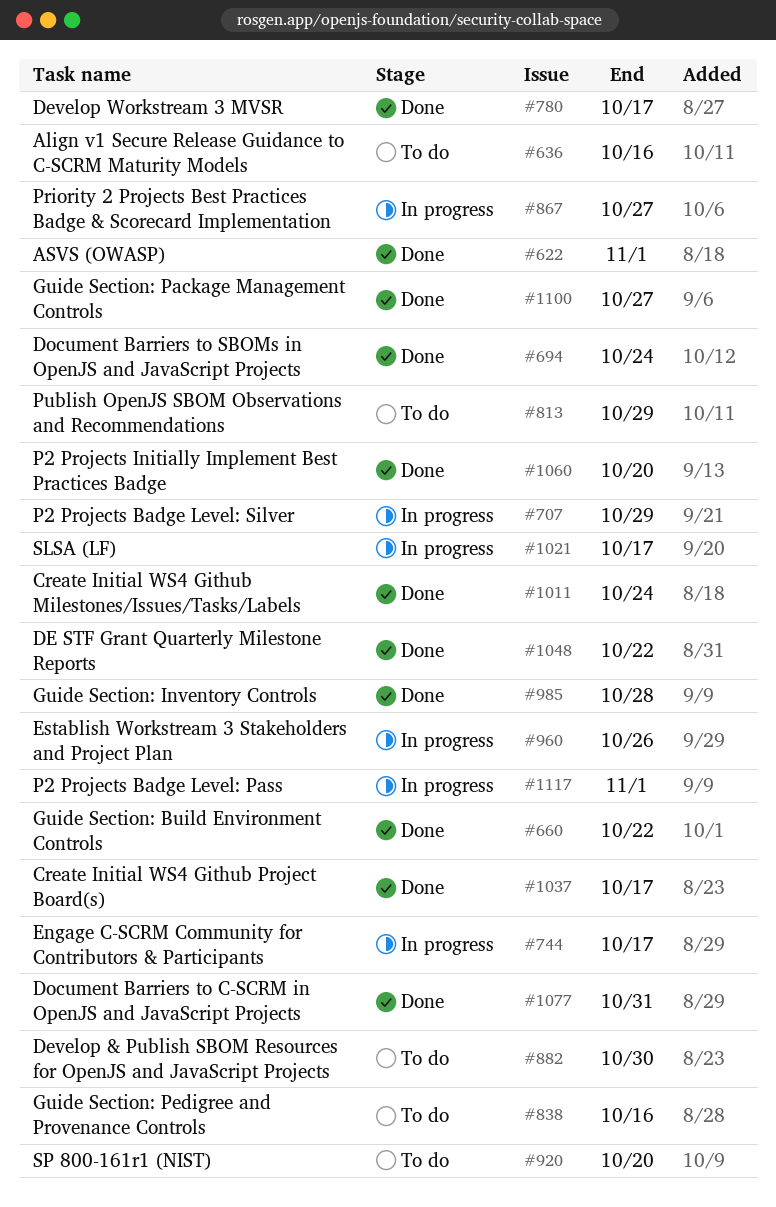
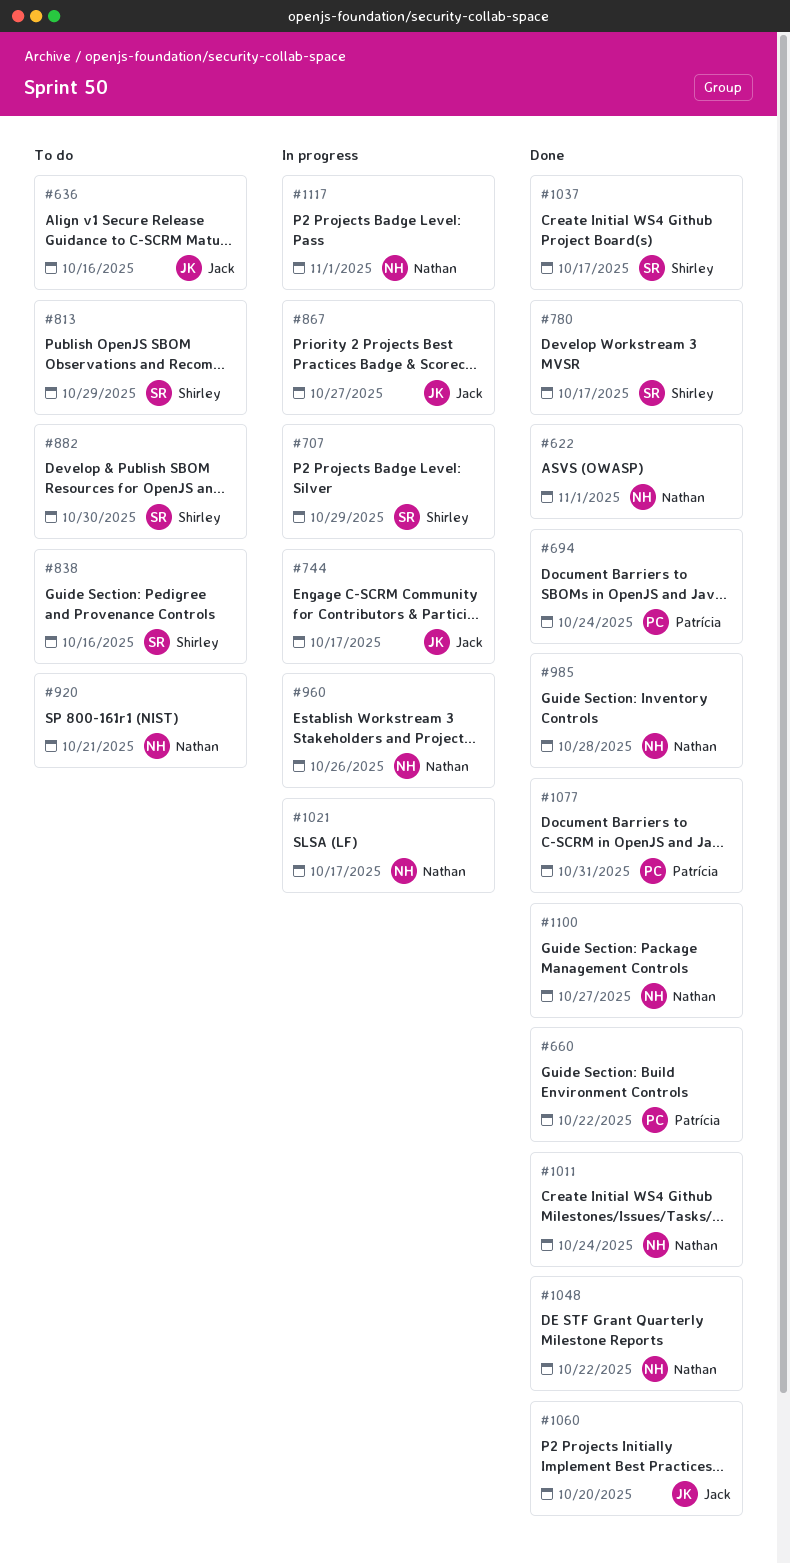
#920, due: Oct 20 -> Oct 21

